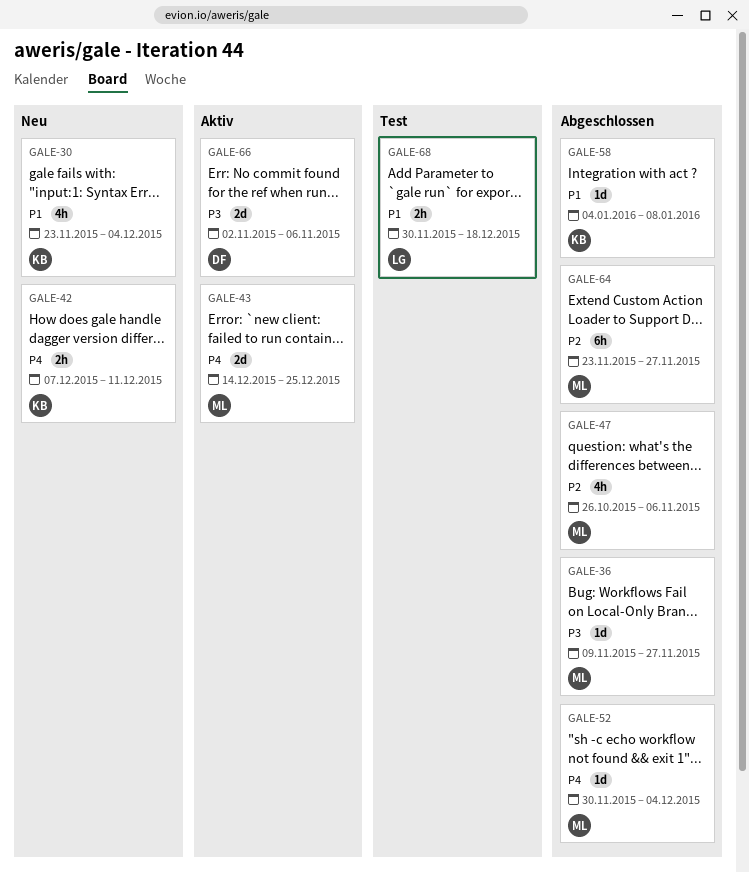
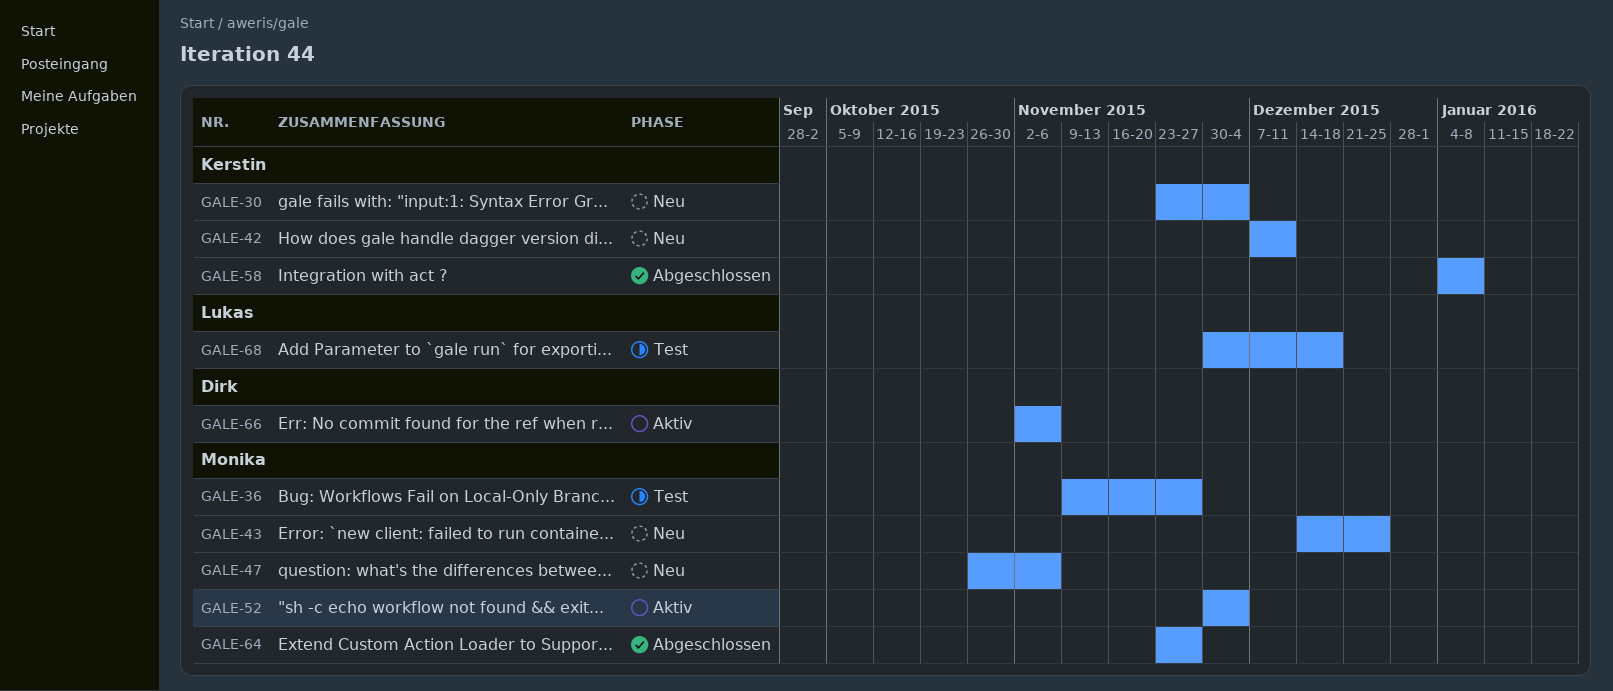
GALE-36, status: Abgeschlossen -> Test
GALE-43, status: Aktiv -> Neu
GALE-47, status: Abgeschlossen -> Neu
GALE-52, status: Abgeschlossen -> Aktiv

